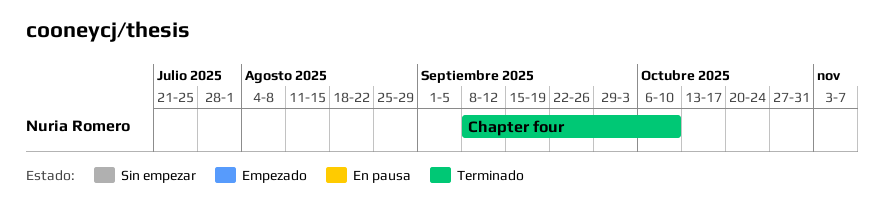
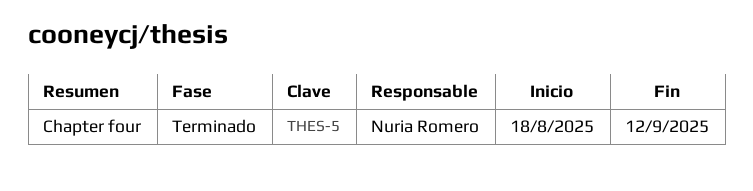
Chapter four, start: Sep 8 -> Aug 18
Chapter four, due: Oct 10 -> Sep 12

